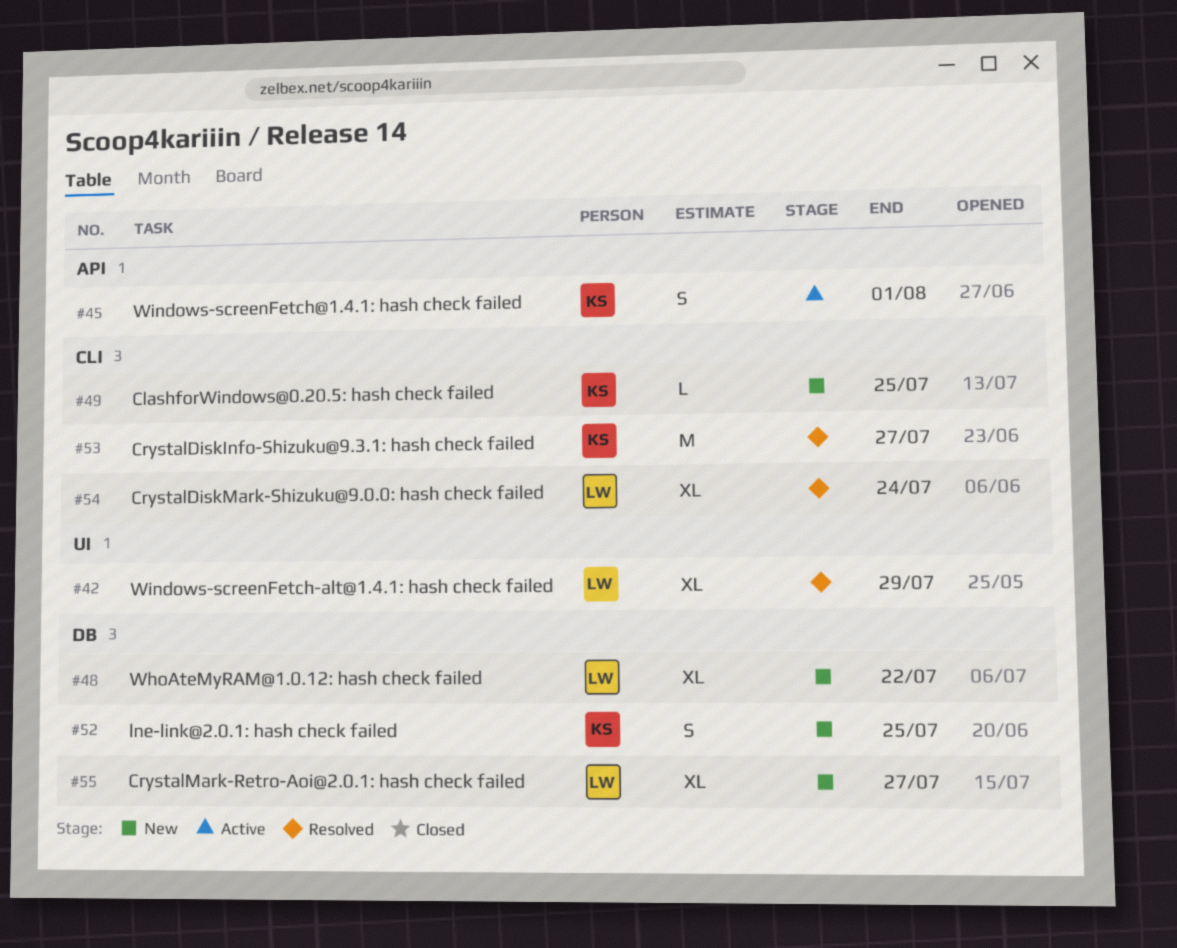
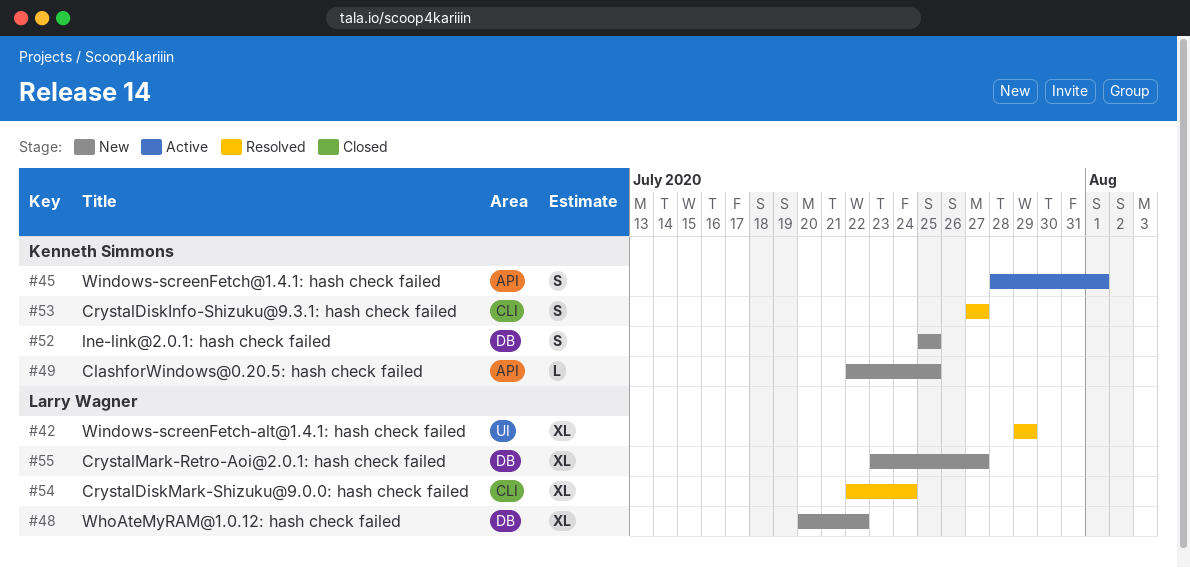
#49, label: CLI -> API
#53, estimate: M -> S

